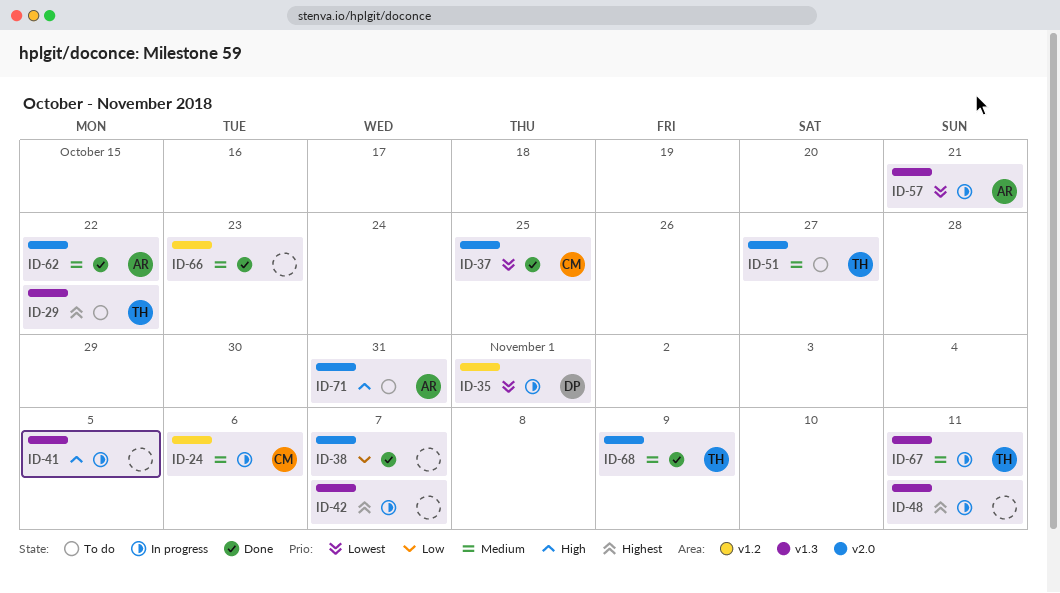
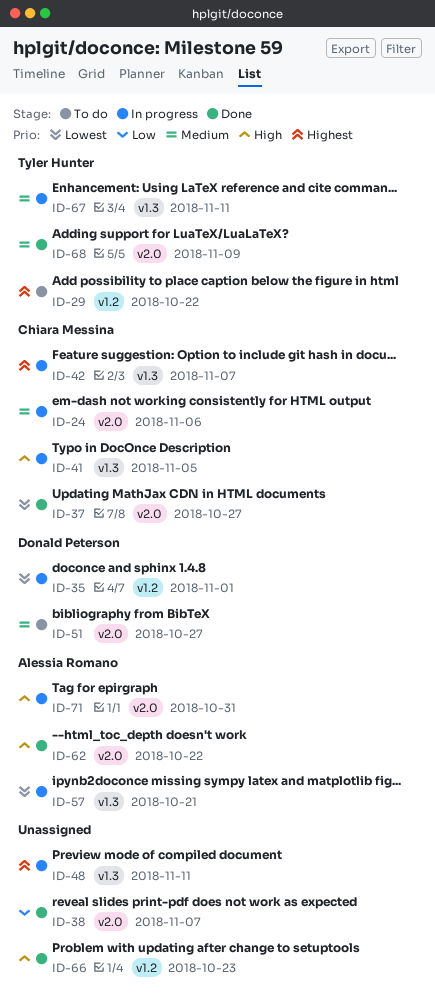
ID-24, label: v1.2 -> v2.0
ID-29, label: v1.3 -> v1.2
ID-37, due: Oct 25 -> Oct 27
ID-41, owner: none -> Chiara Messina
ID-42, owner: none -> Chiara Messina
ID-51, owner: Tyler Hunter -> Donald Peterson
ID-62, priority: Medium -> High
ID-66, priority: Medium -> High
ID-71, status: To do -> In progress

